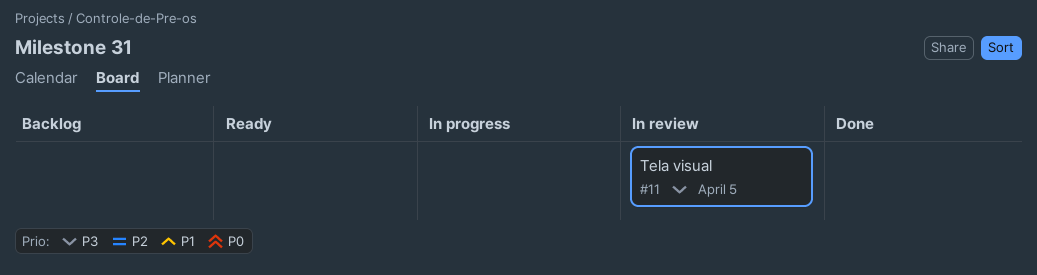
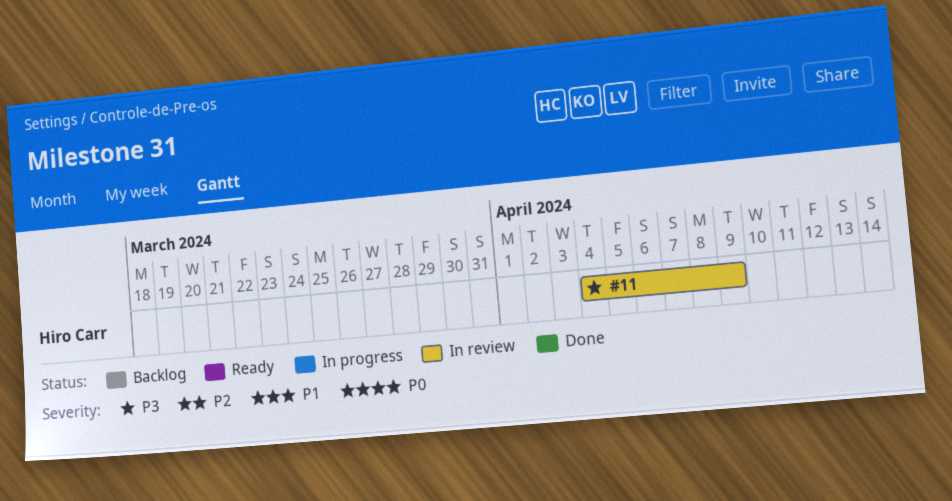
#11, due: Apr 5 -> Apr 9

